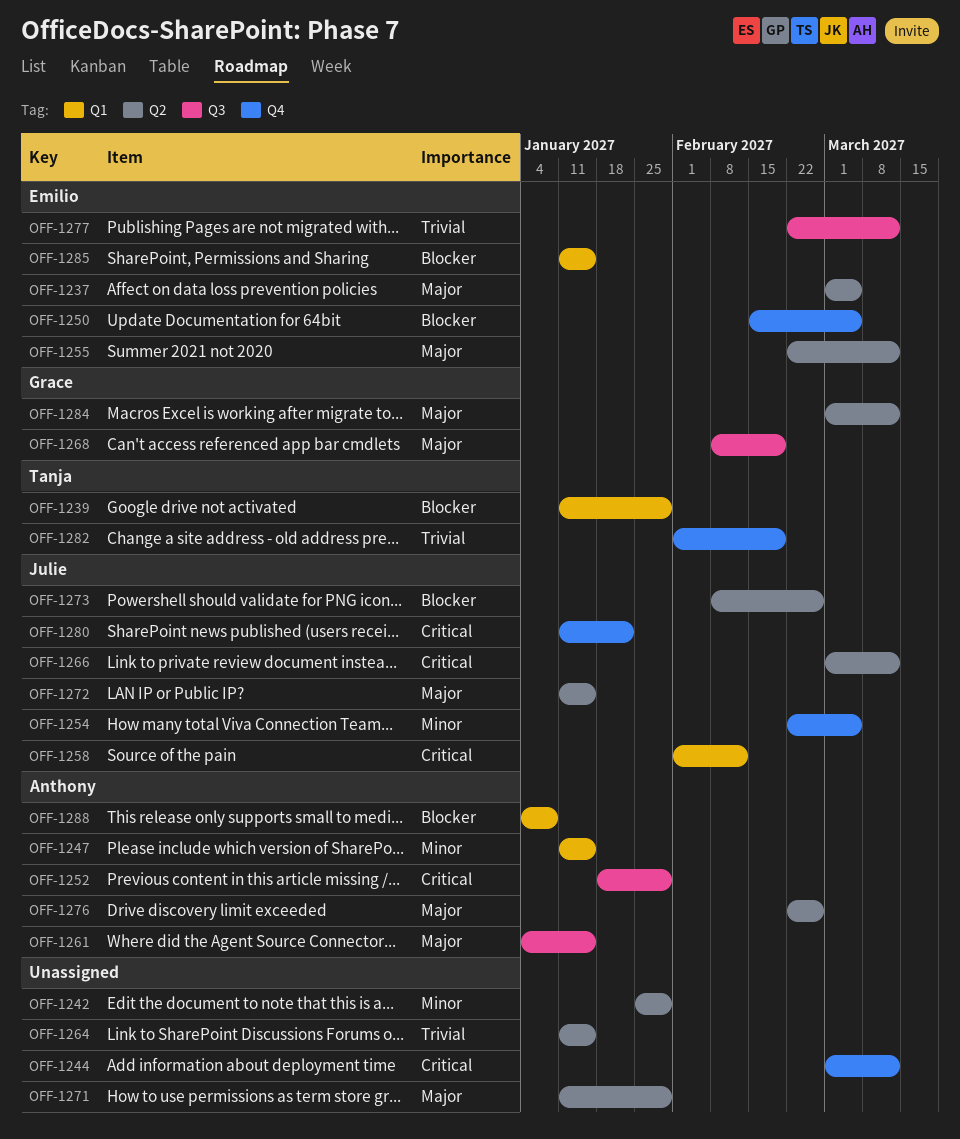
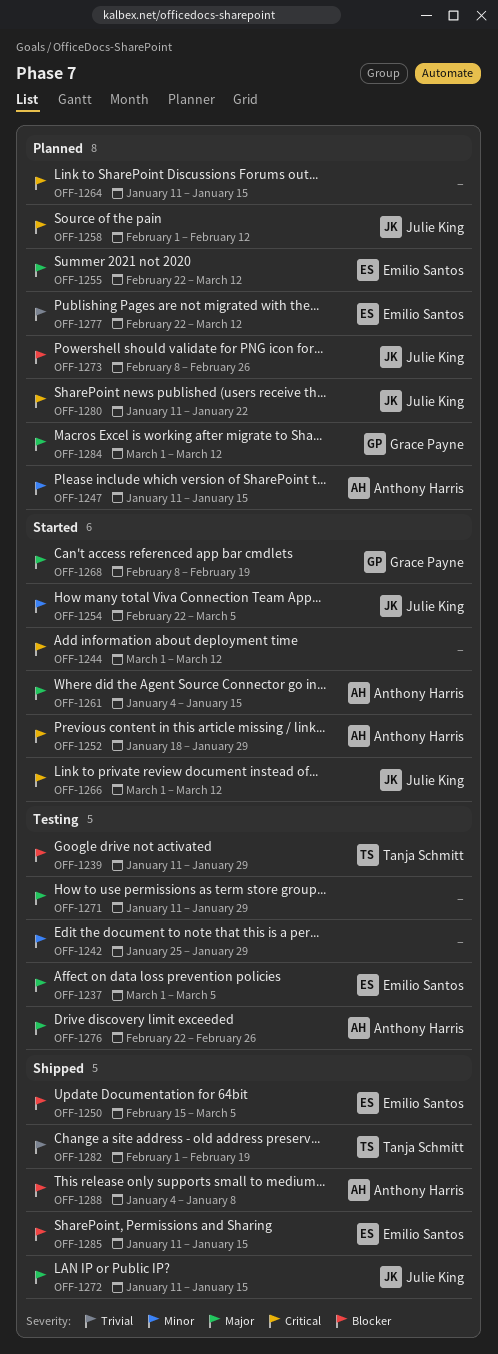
OFF-1264, priority: Trivial -> Critical

